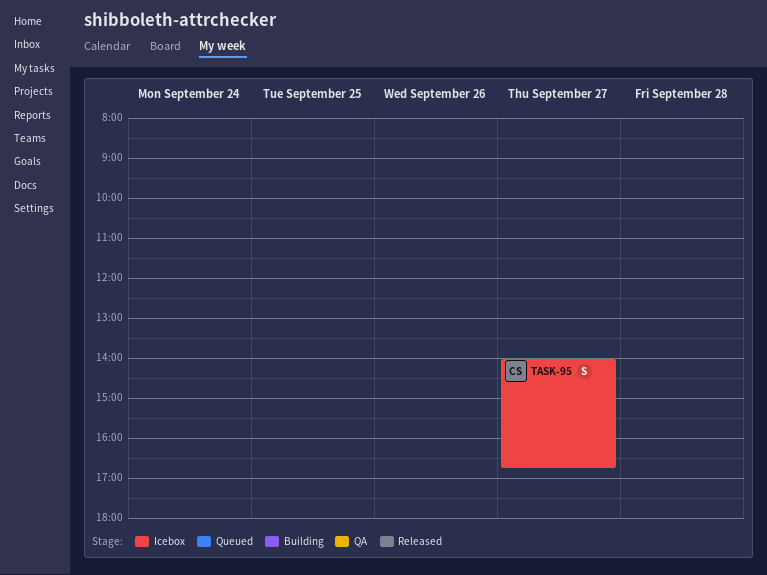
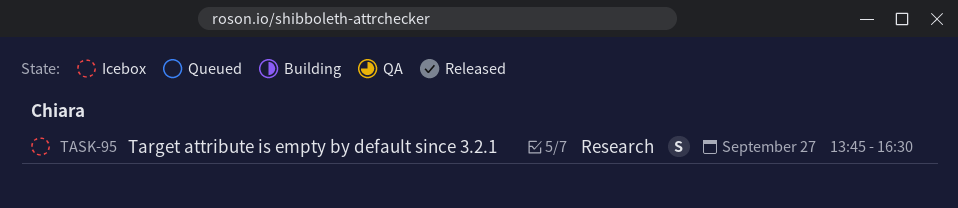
TASK-95, begins: 14:00 -> 13:45
TASK-95, ends: 16:45 -> 16:30

